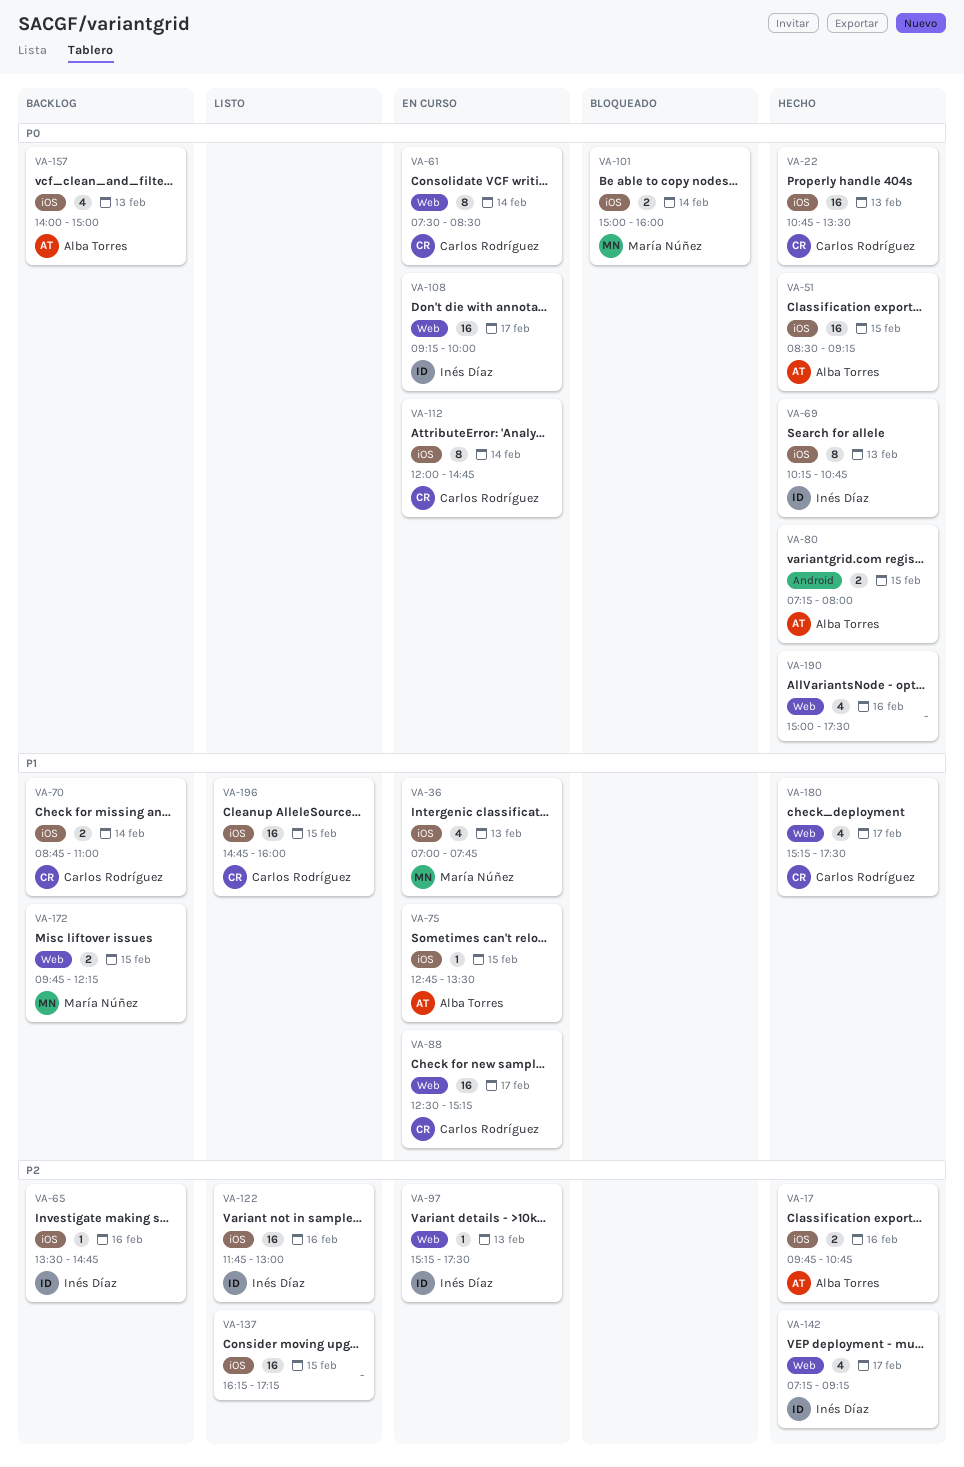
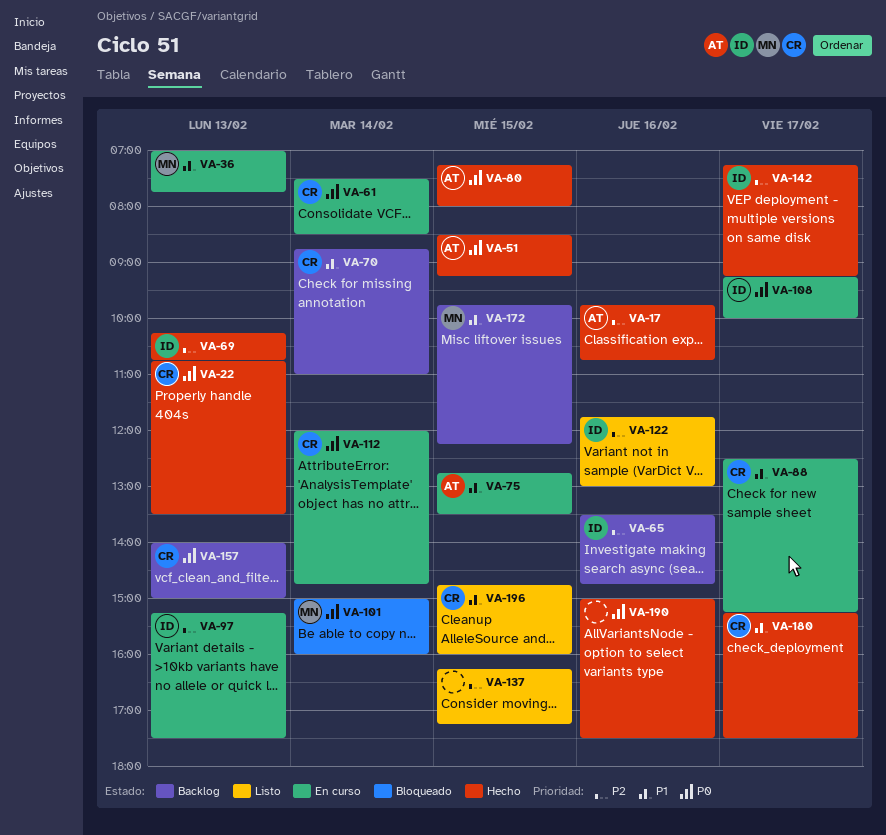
VA-69, priority: P0 -> P2
VA-157, owner: Alba Torres -> Carlos Rodríguez

